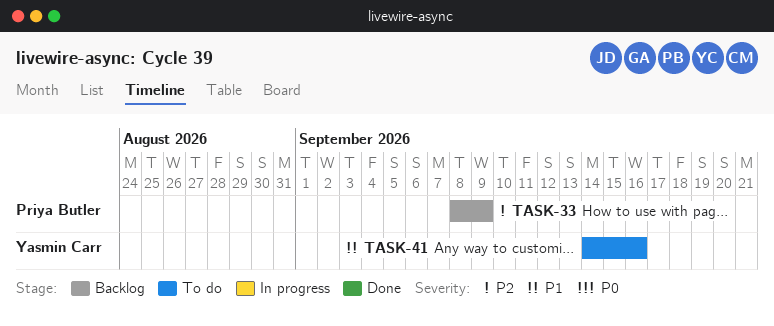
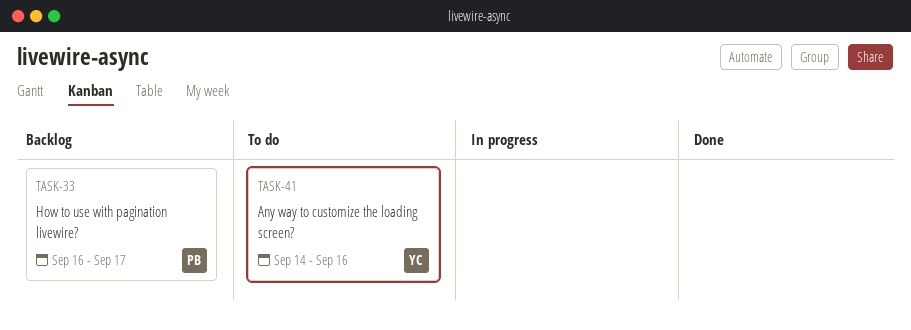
TASK-33, start: Sep 8 -> Sep 16
TASK-33, due: Sep 9 -> Sep 17

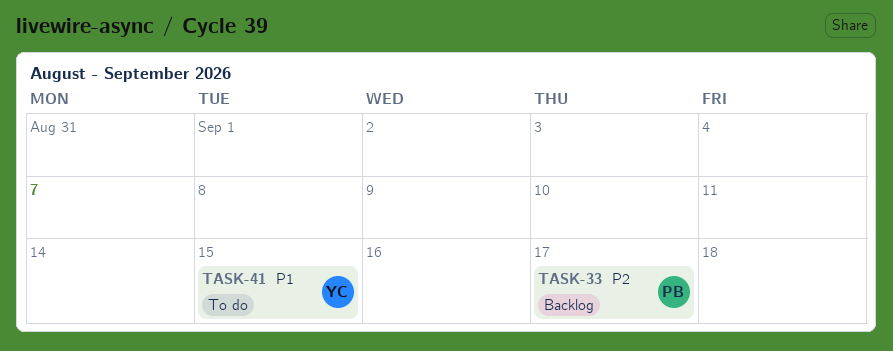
TASK-41, due: Sep 16 -> Sep 15

